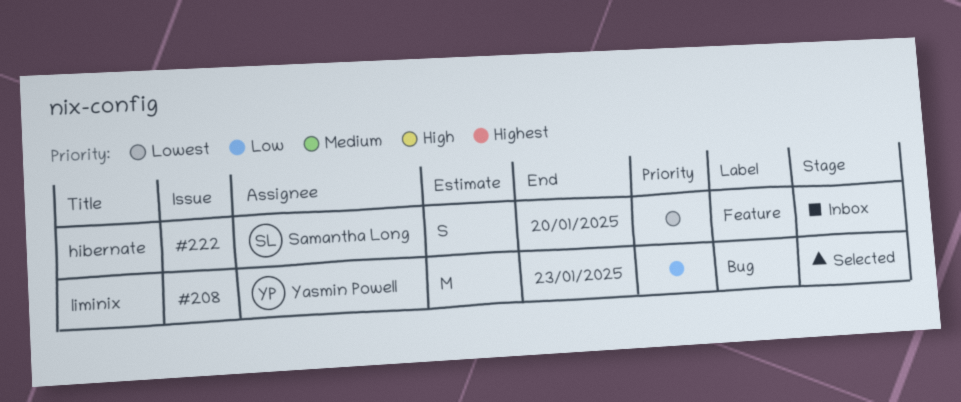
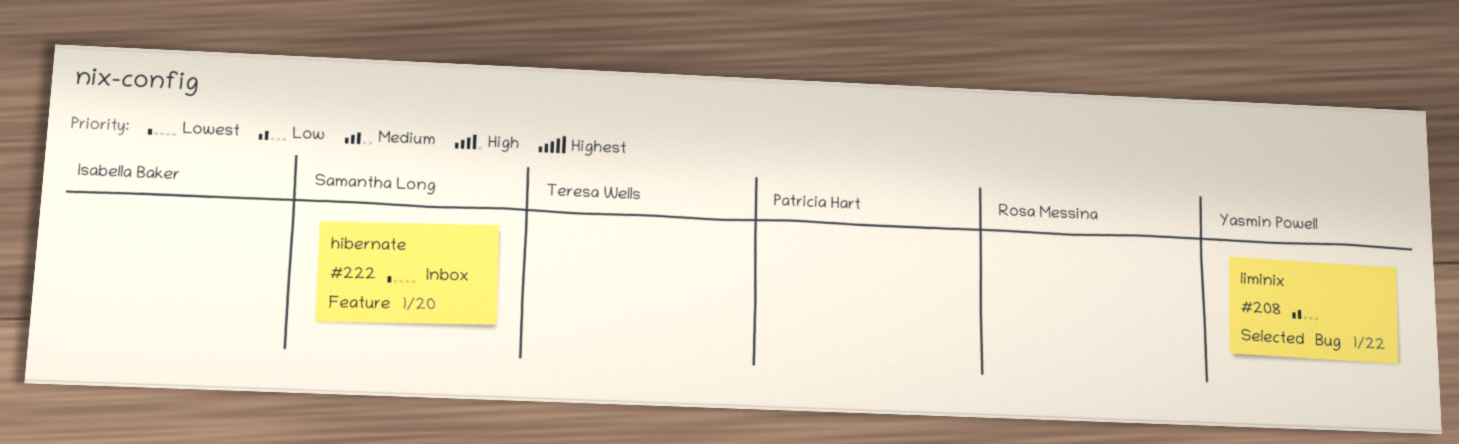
#208, due: Jan 23 -> Jan 22

